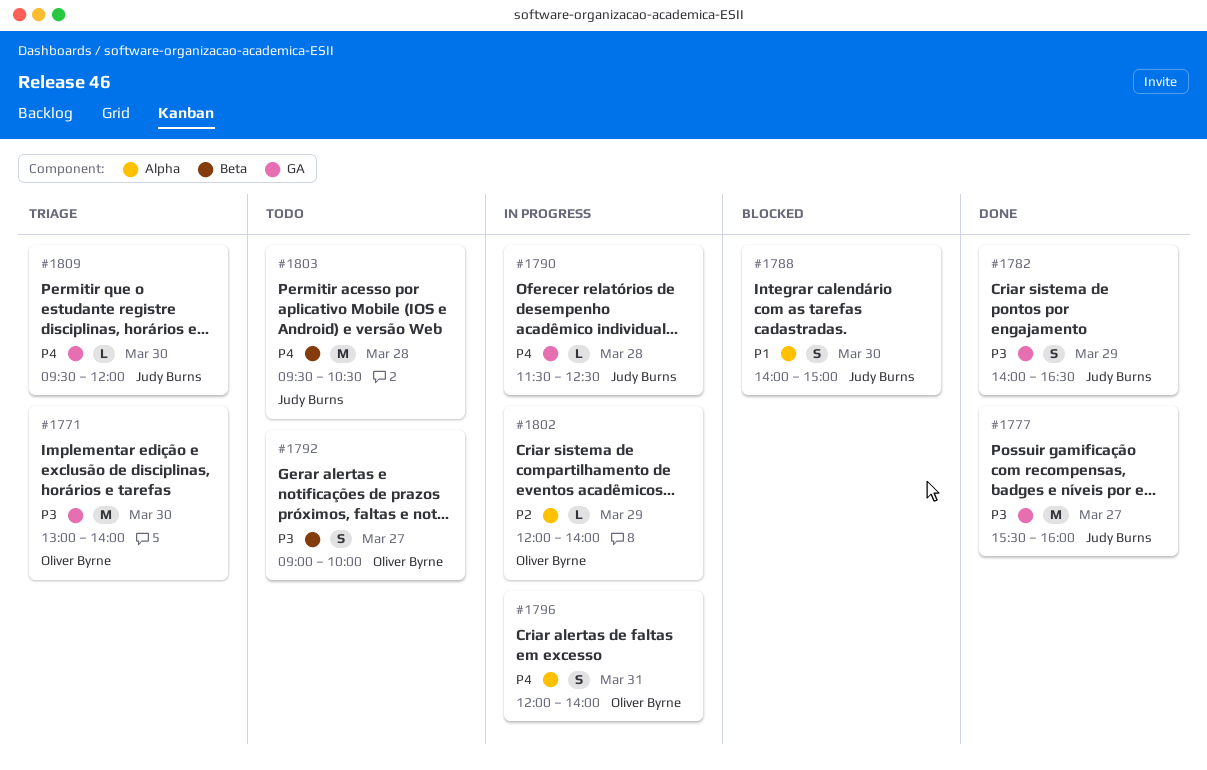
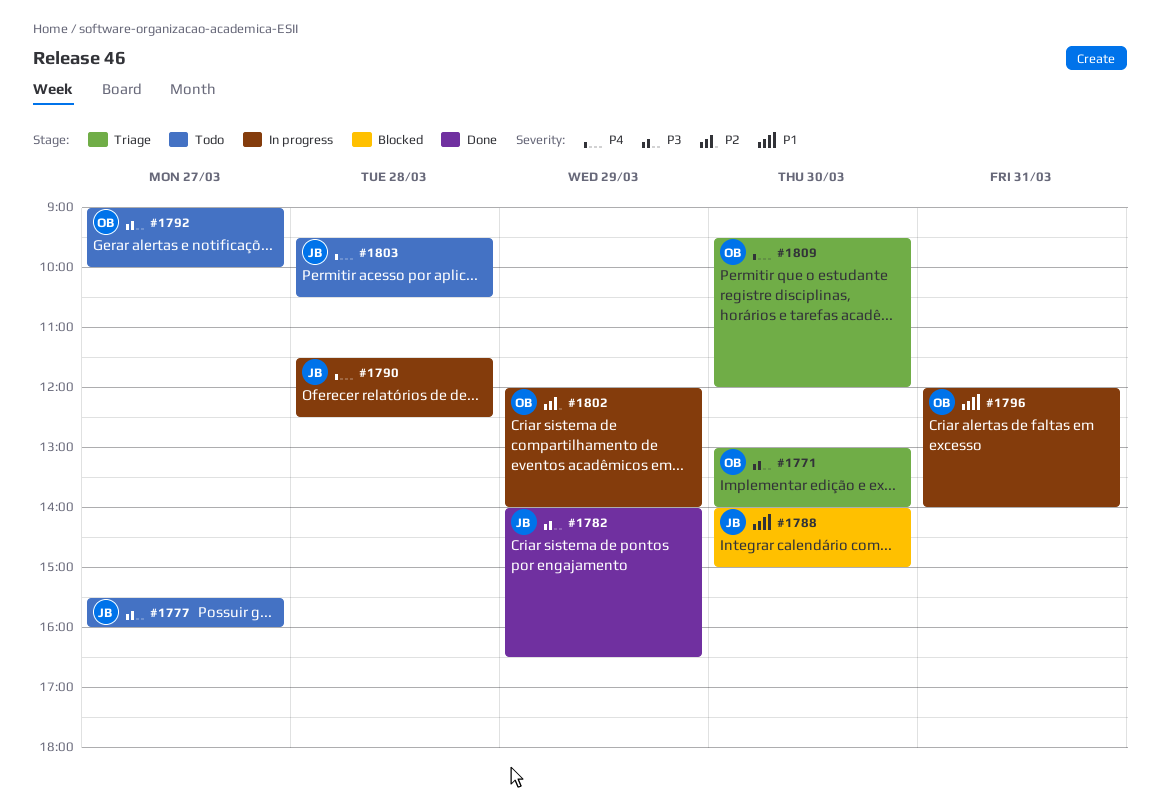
#1777, status: Done -> Todo
#1796, priority: P4 -> P1
#1809, owner: Judy Burns -> Oliver Byrne

